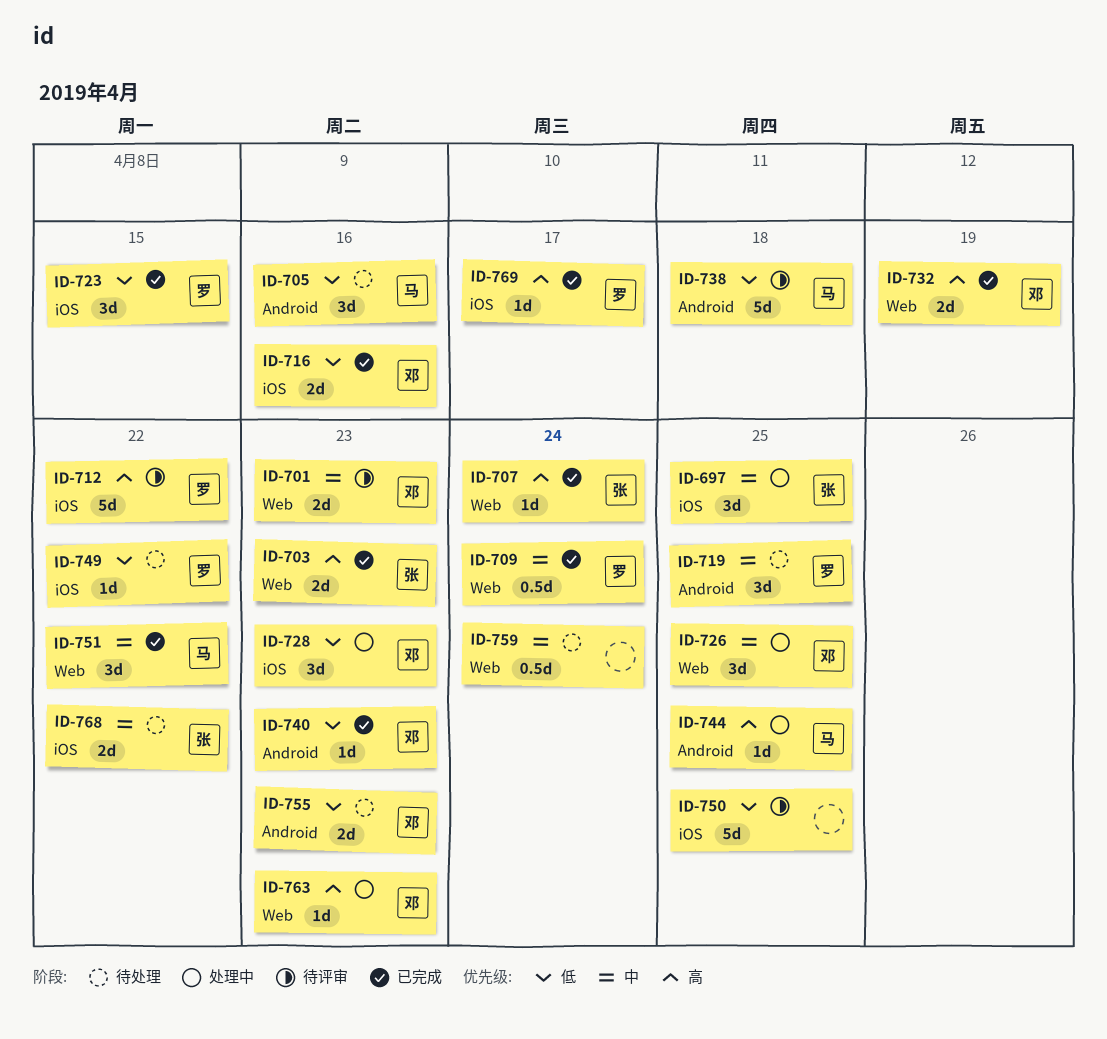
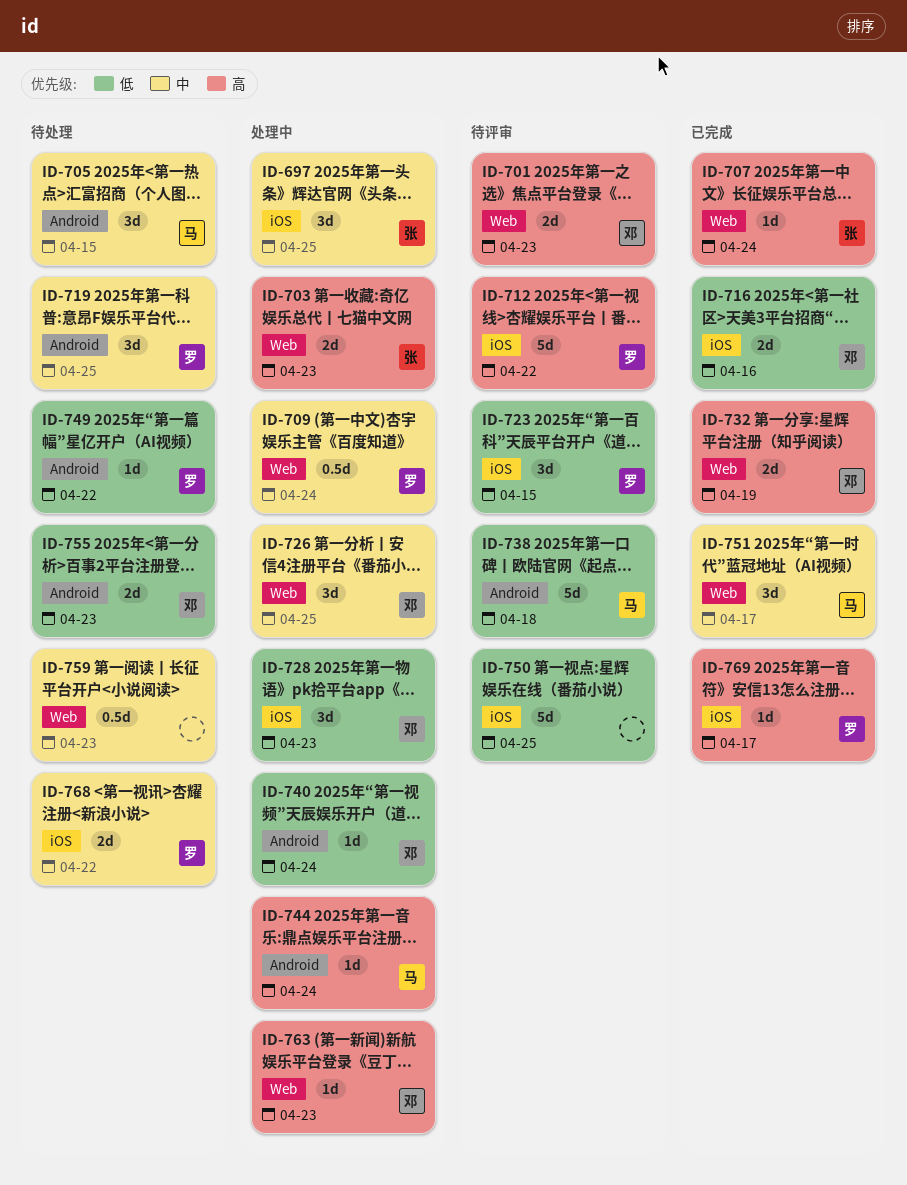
ID-701, priority: 中 -> 高
ID-703, status: 已完成 -> 处理中
ID-705, priority: 低 -> 中
ID-705, due: Apr 16 -> Apr 15
ID-709, status: 已完成 -> 处理中
ID-723, status: 已完成 -> 待评审
ID-740, status: 已完成 -> 处理中
ID-740, due: Apr 23 -> Apr 24
ID-744, due: Apr 25 -> Apr 24
ID-749, label: iOS -> Android
ID-751, due: Apr 22 -> Apr 17
ID-759, due: Apr 24 -> Apr 23
ID-768, owner: 张 -> 罗

